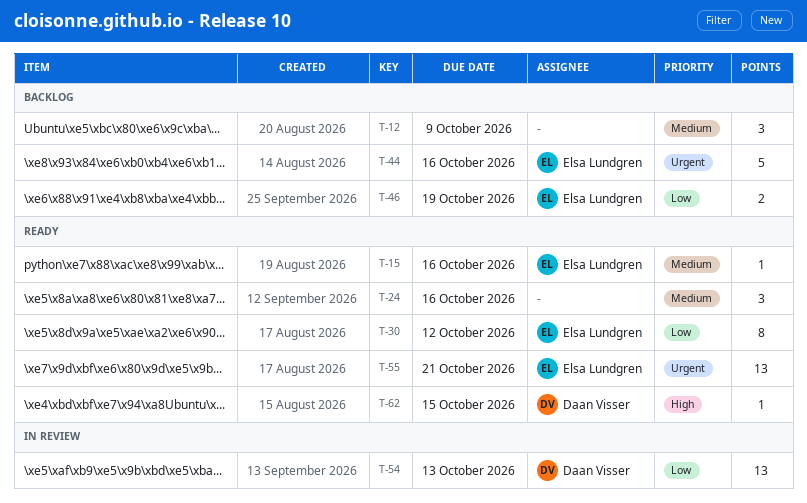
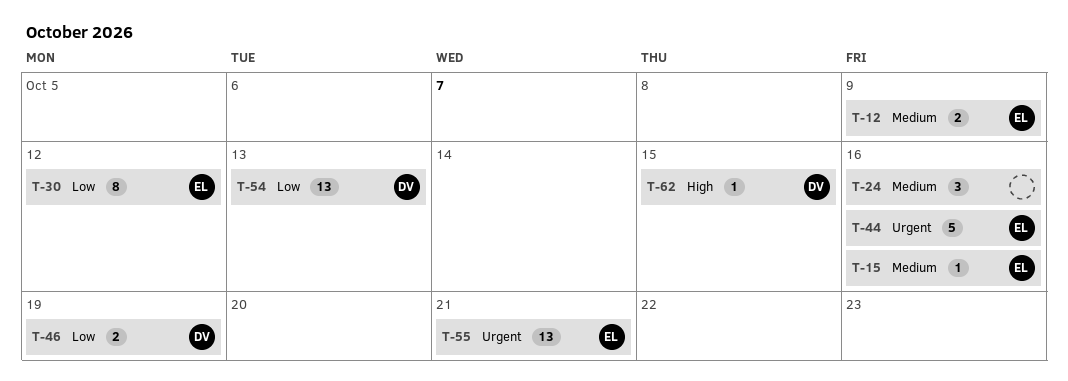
T-12, owner: none -> Elsa Lundgren
T-12, estimate: 3 -> 2
T-46, owner: Elsa Lundgren -> Daan Visser

